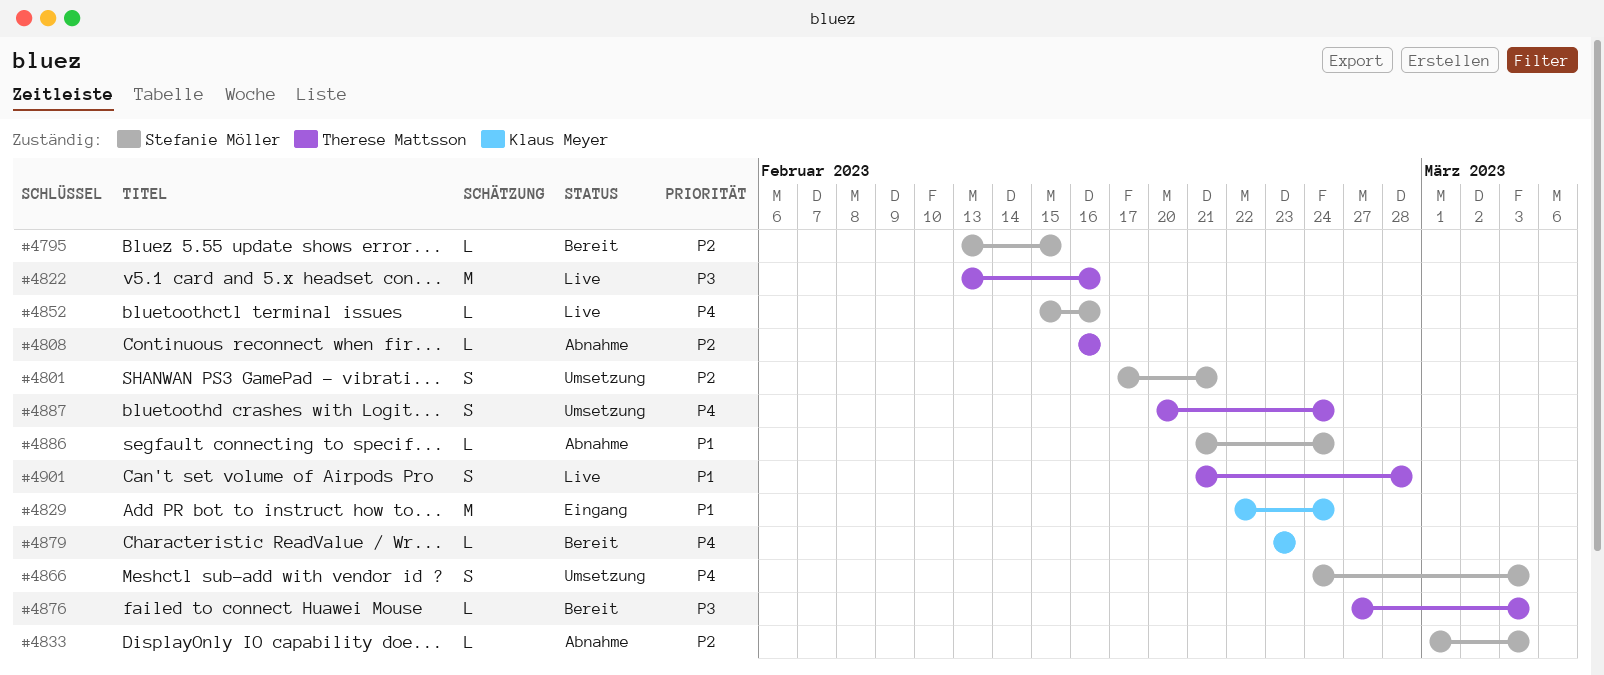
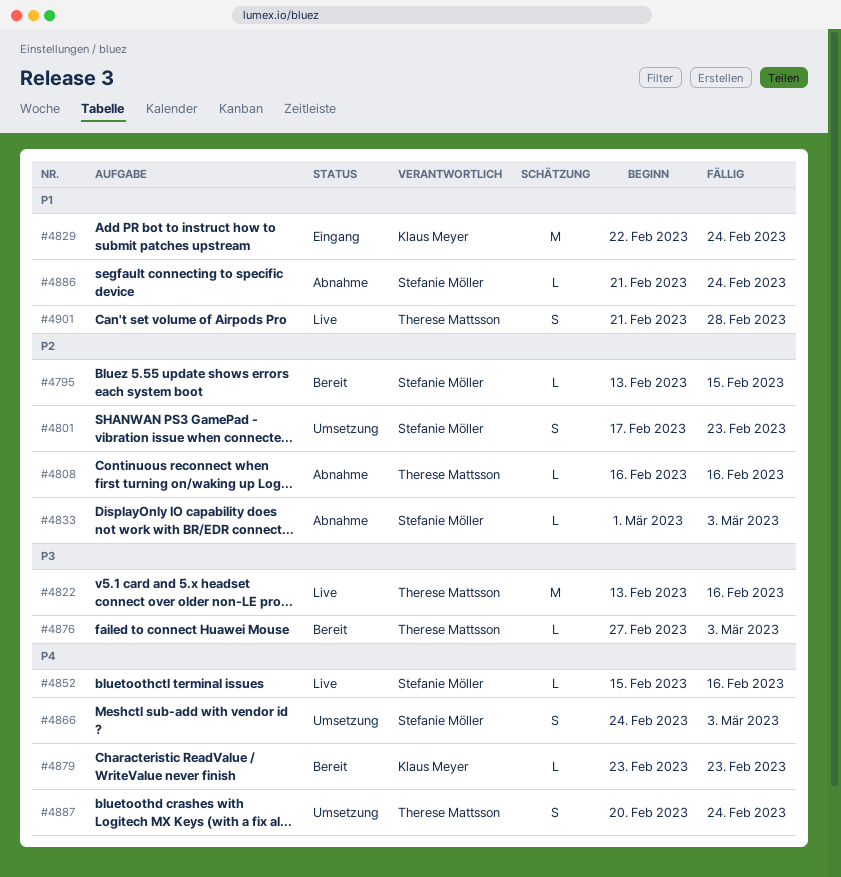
#4801, due: Feb 21 -> Feb 23

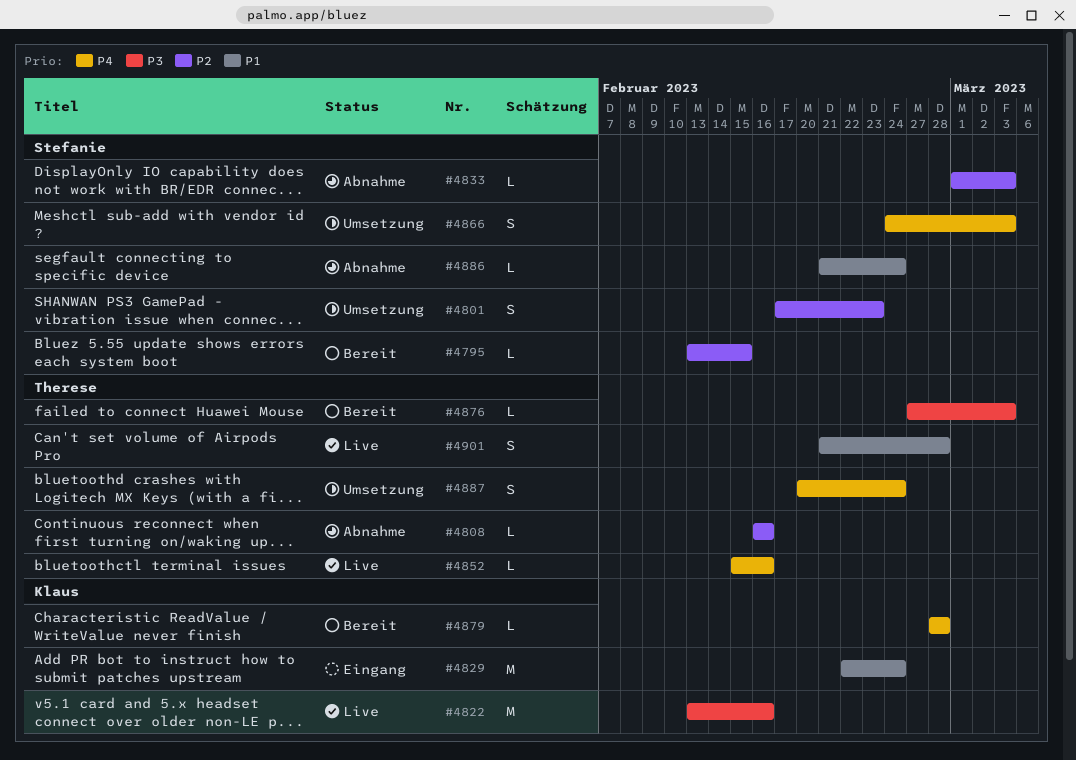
#4822, owner: Therese Mattsson -> Klaus Meyer
#4852, owner: Stefanie Möller -> Therese Mattsson
#4879, start: Feb 23 -> Feb 28
#4879, due: Feb 23 -> Feb 28

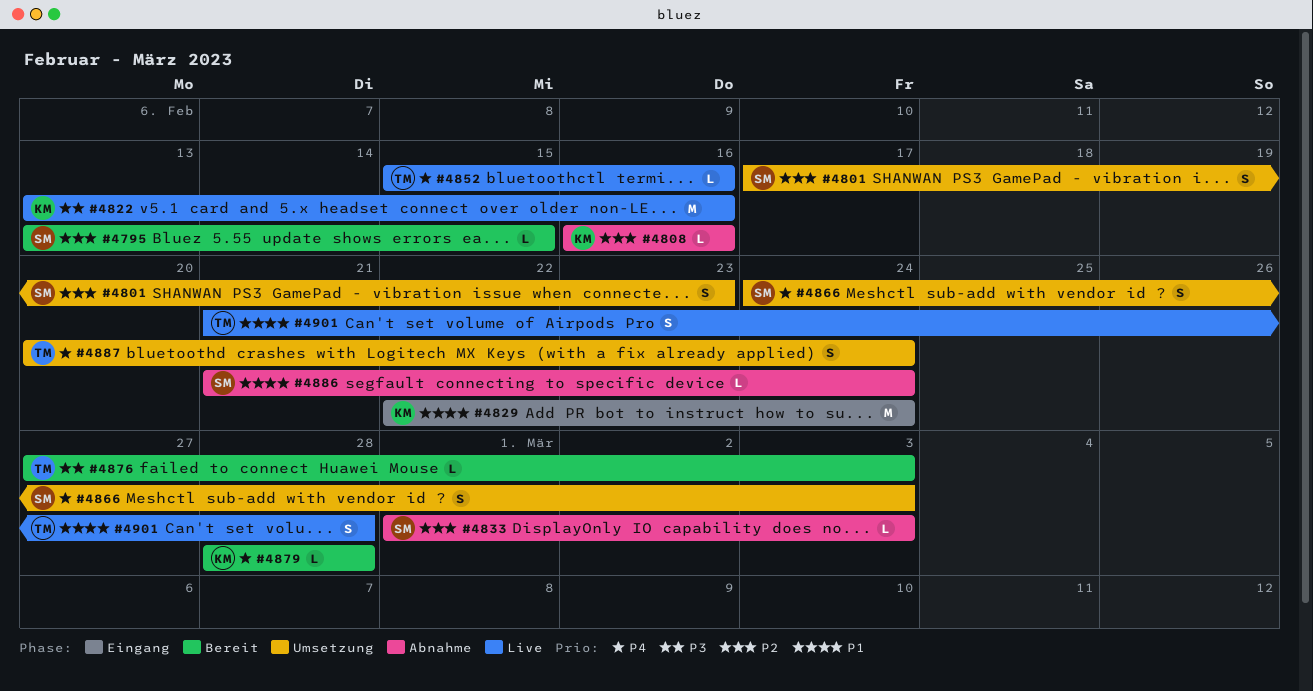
#4808, owner: Therese -> Klaus

